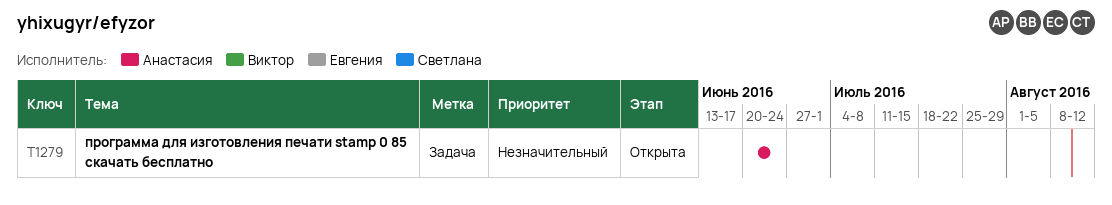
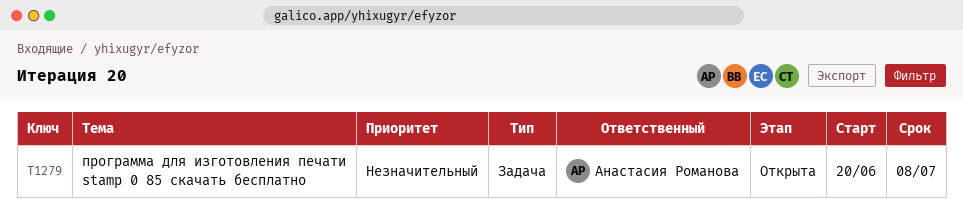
T1279, due: Jun 24 -> Jul 8

